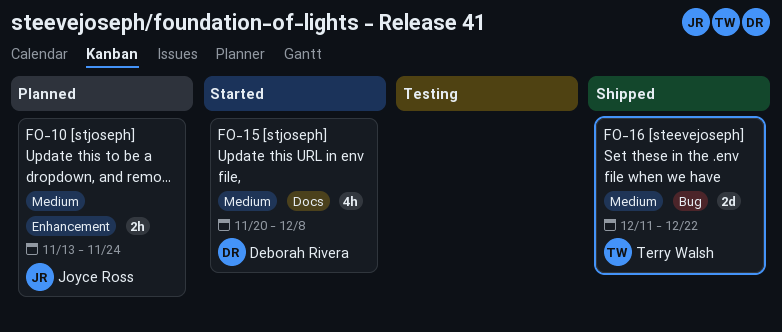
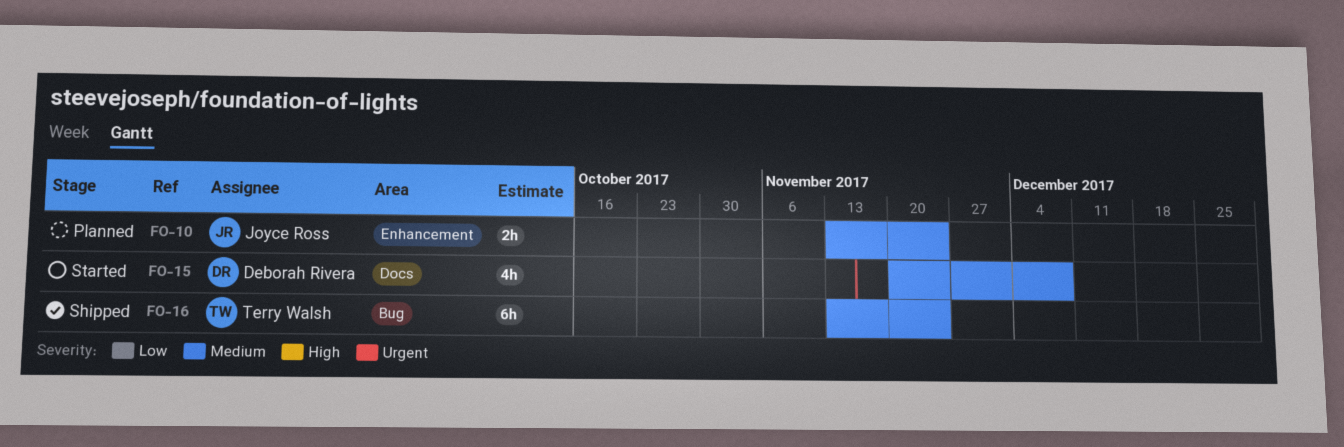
FO-16, estimate: 2d -> 6h
FO-16, start: Dec 11 -> Nov 13
FO-16, due: Dec 22 -> Nov 24

